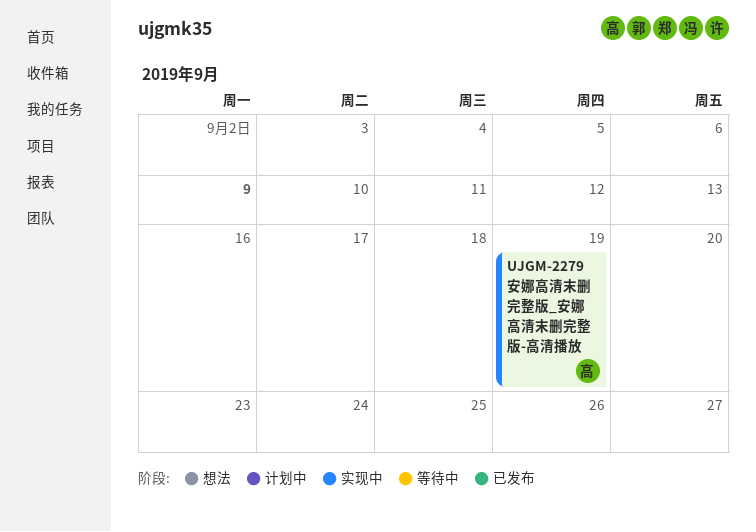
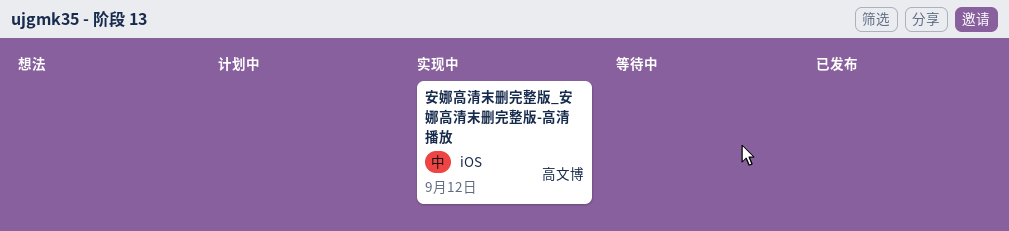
安娜高清末删完整版_安娜高清末删完整版-高清播放, due: Sep 19 -> Sep 12

